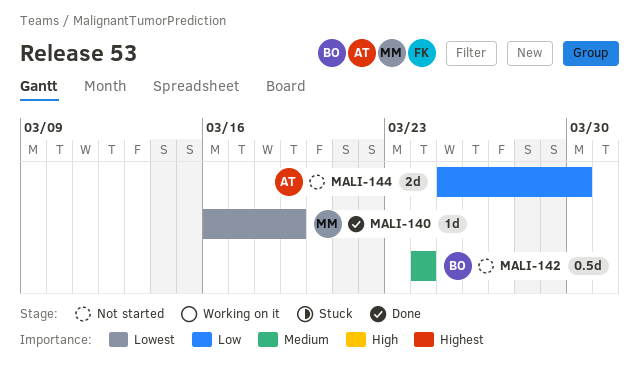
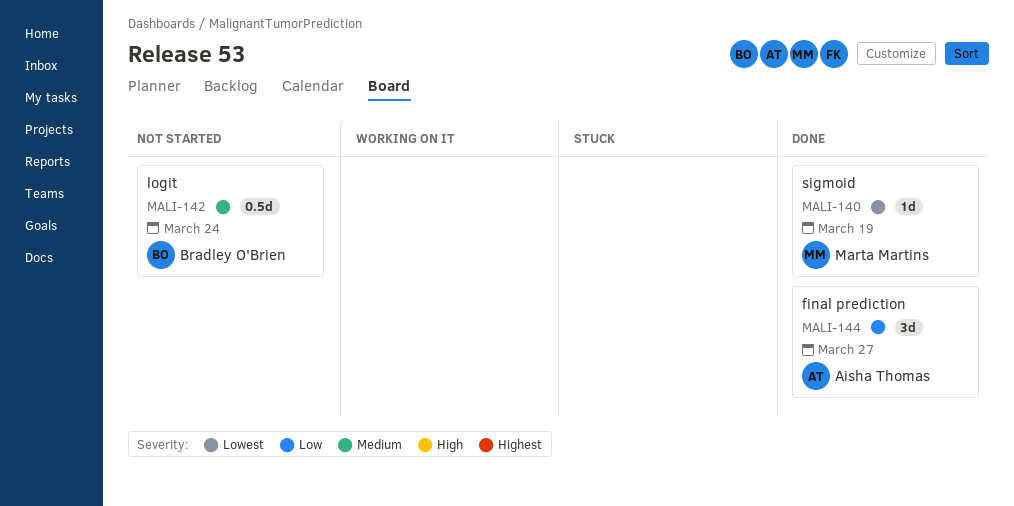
MALI-144, status: Not started -> Done
MALI-144, estimate: 2d -> 3d
MALI-144, due: Mar 30 -> Mar 27

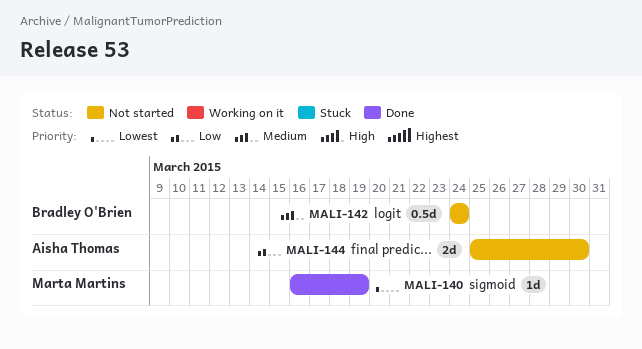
MALI-144, status: Done -> Not started
MALI-144, estimate: 3d -> 2d
MALI-144, due: Mar 27 -> Mar 30

